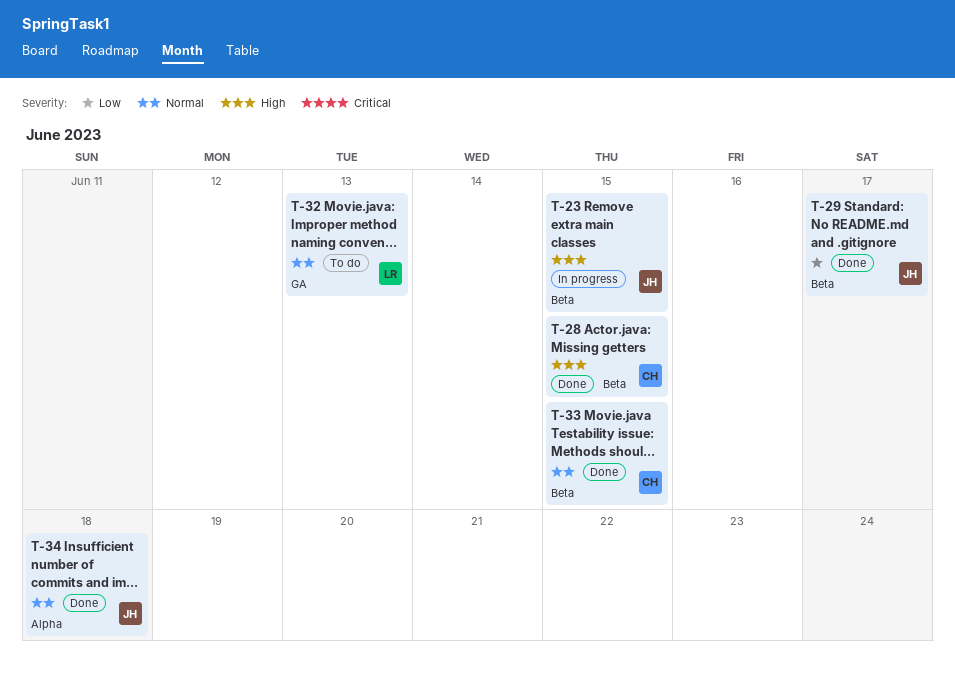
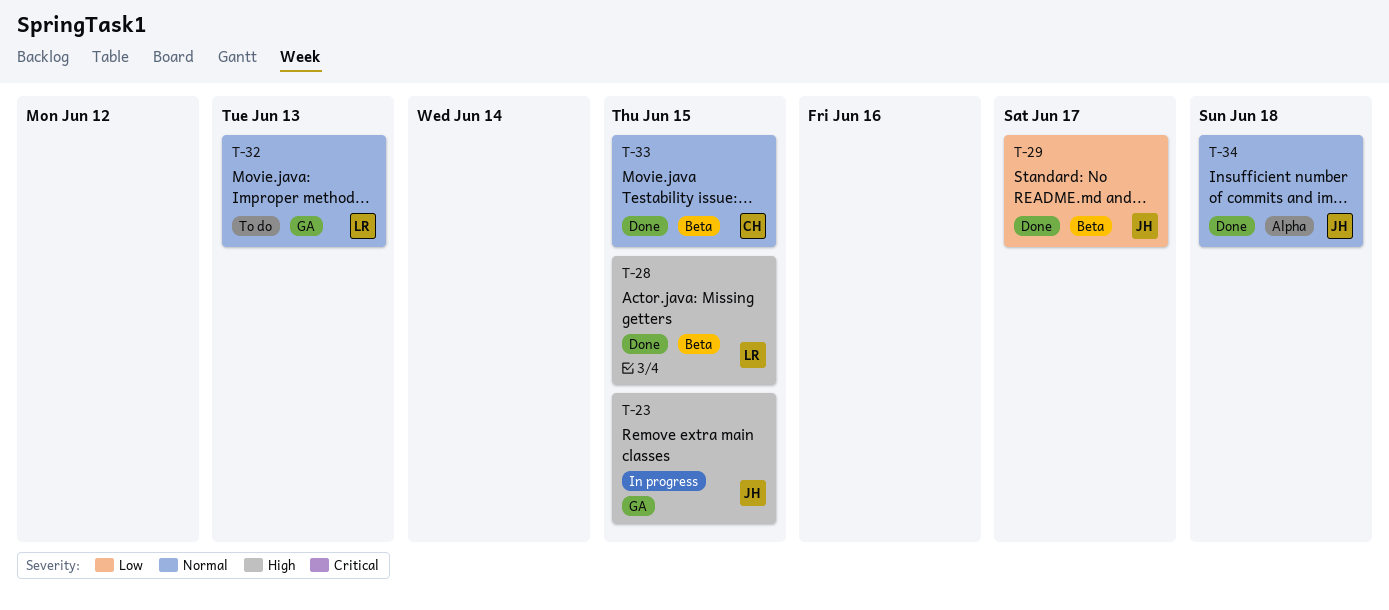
T-23, label: Beta -> GA
T-28, owner: CH -> LR

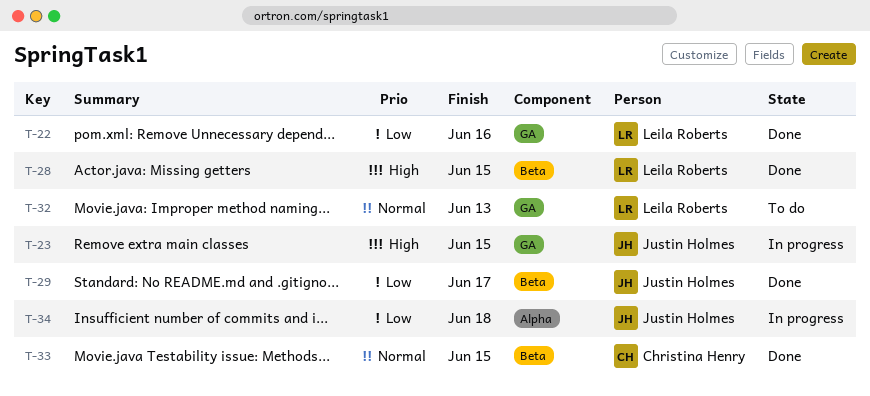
T-22: none -> present
T-34, status: Done -> In progress
T-34, priority: Normal -> Low

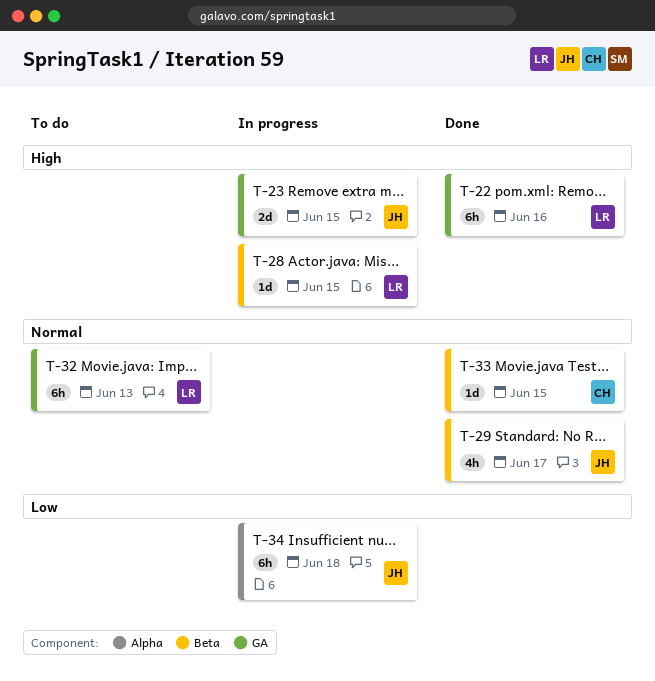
T-22, priority: Low -> High
T-28, status: Done -> In progress
T-29, priority: Low -> Normal

